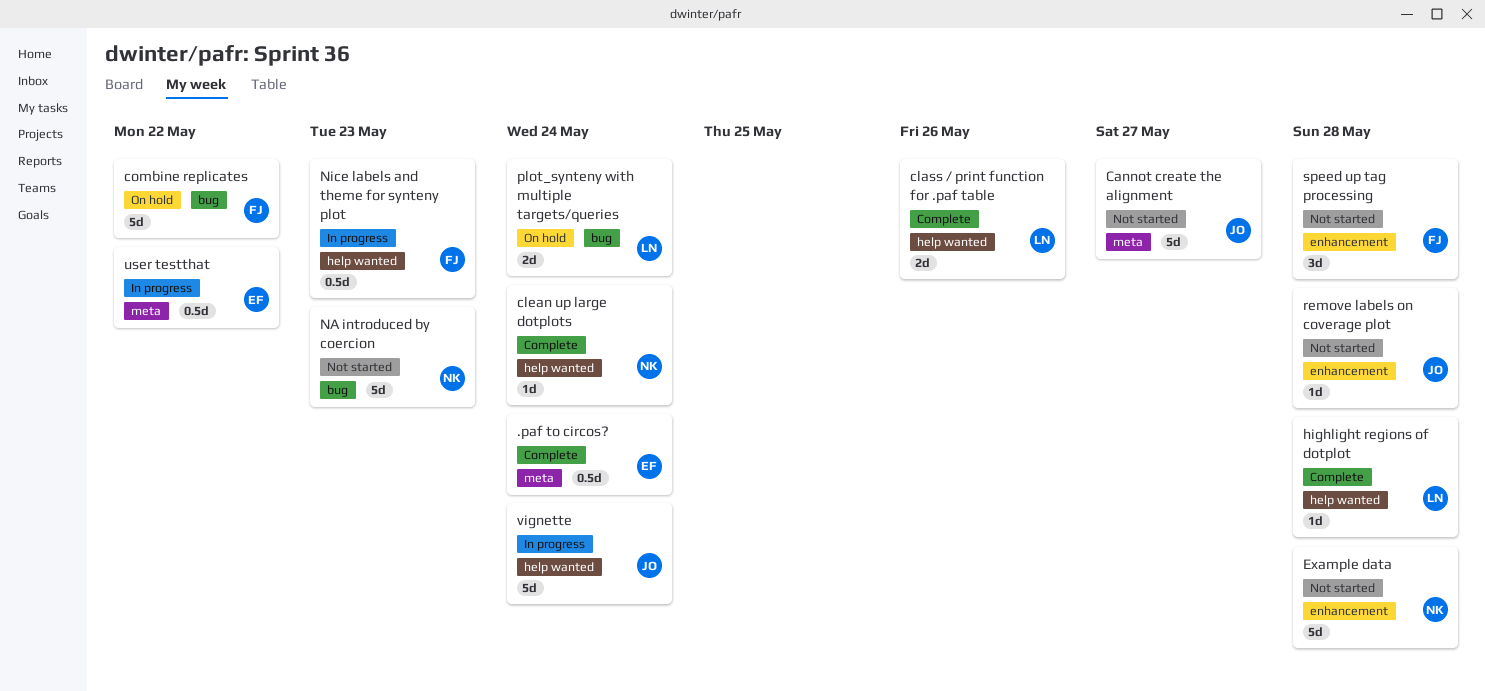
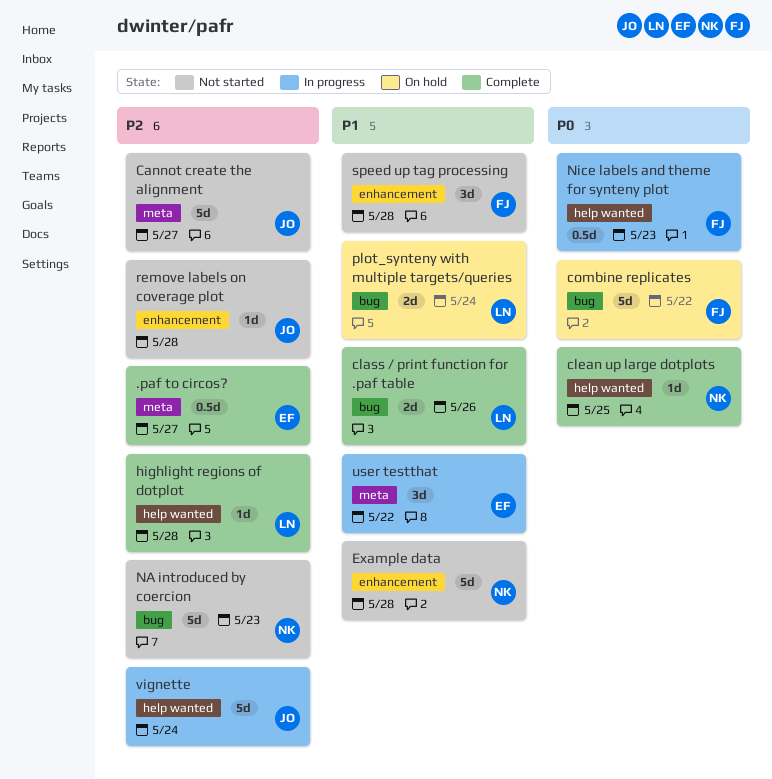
.paf to circos?, due: May 24 -> May 27
class / print function for .paf table, label: help wanted -> bug
clean up large dotplots, due: May 24 -> May 25
user testthat, estimate: 0.5d -> 3d

